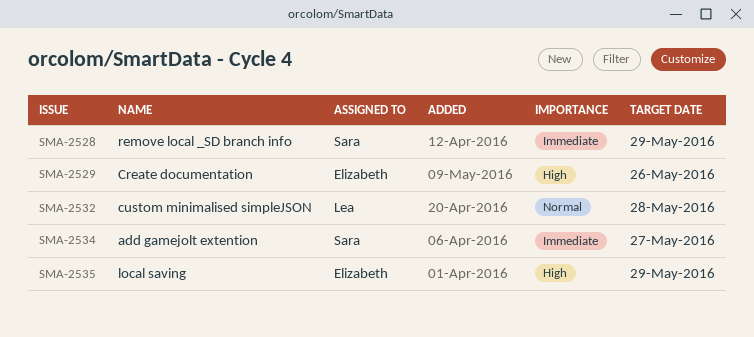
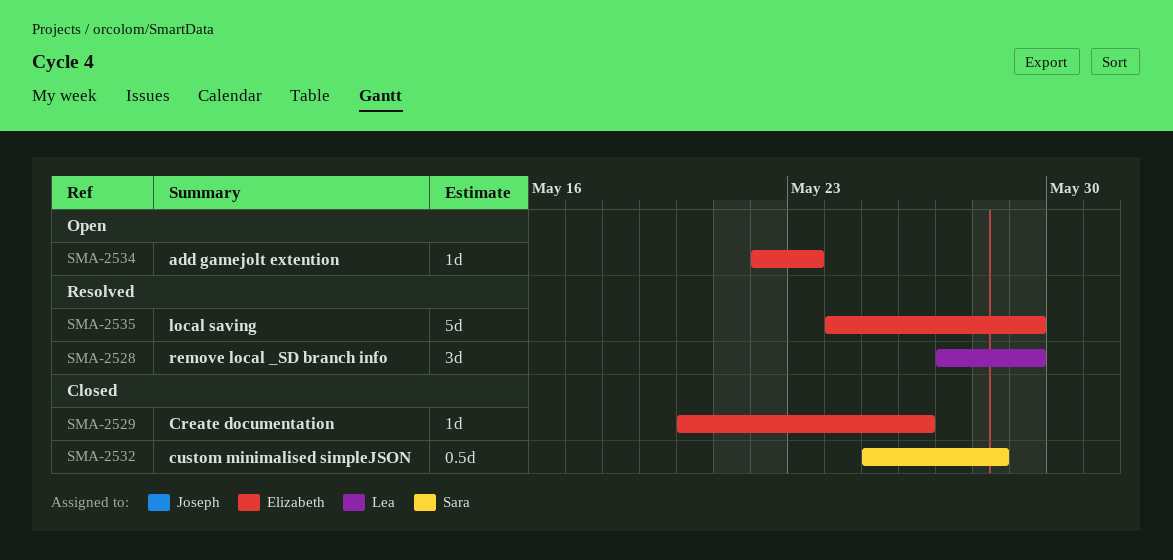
SMA-2528, owner: Sara -> Lea
SMA-2532, owner: Lea -> Sara
SMA-2534, owner: Sara -> Elizabeth
SMA-2534, due: May 27 -> May 23

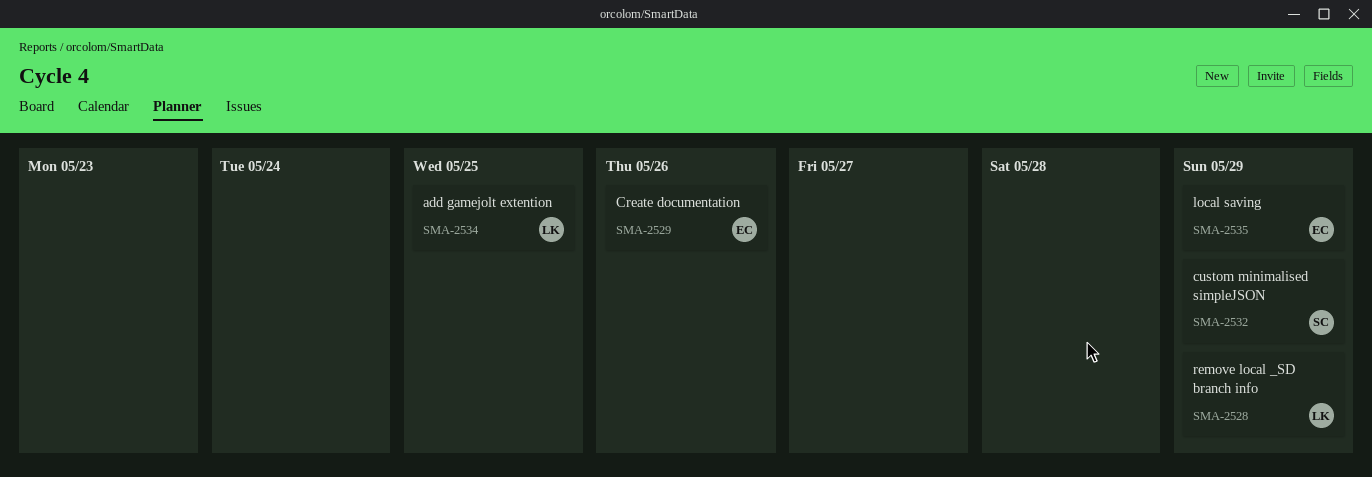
SMA-2532, due: May 28 -> May 29
SMA-2534, owner: Elizabeth -> Lea
SMA-2534, due: May 23 -> May 25

